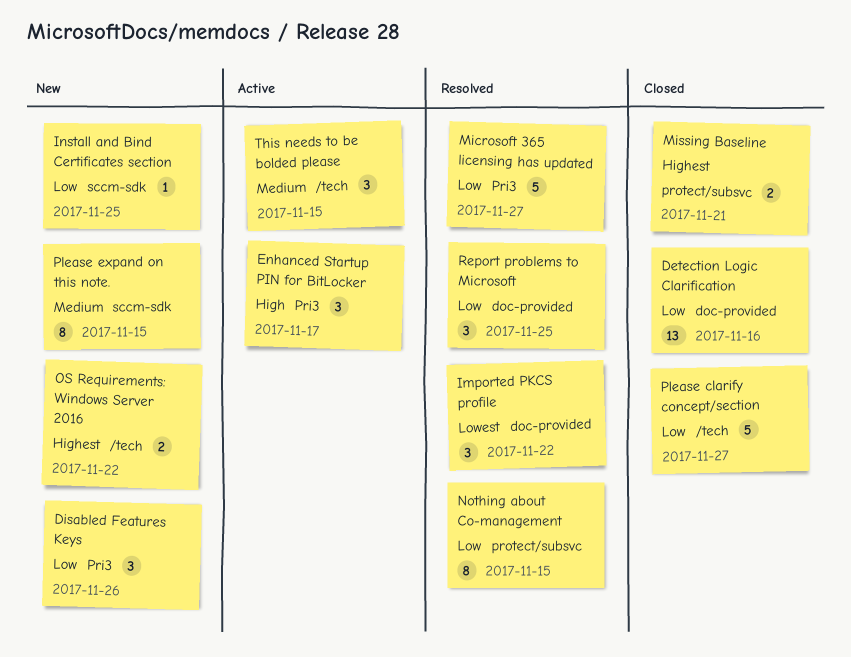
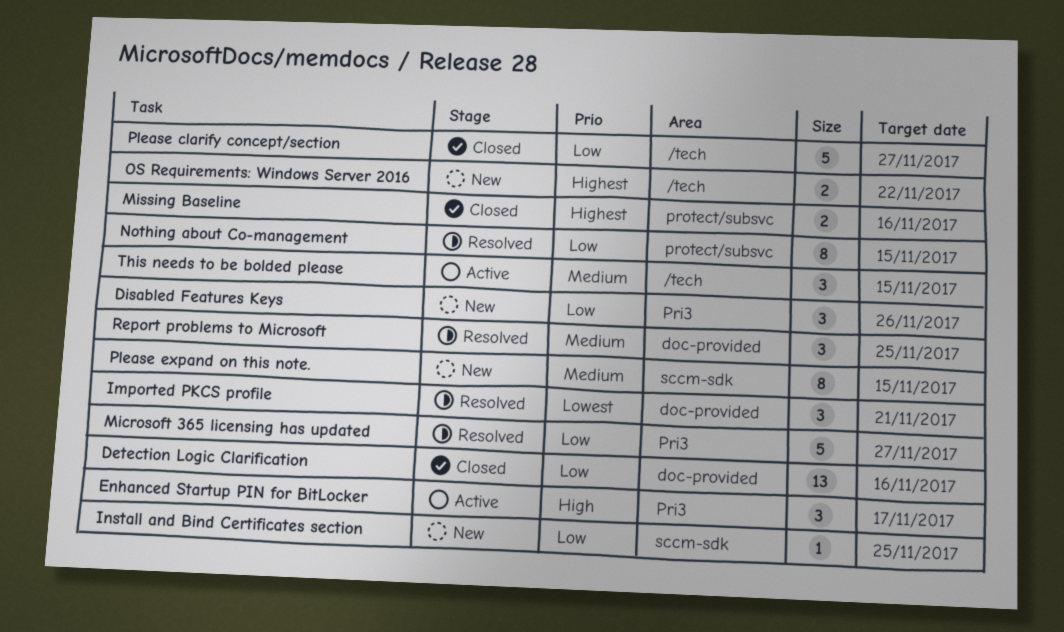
Imported PKCS profile, due: Nov 22 -> Nov 21
Missing Baseline, due: Nov 21 -> Nov 16
Report problems to Microsoft, priority: Low -> Medium

